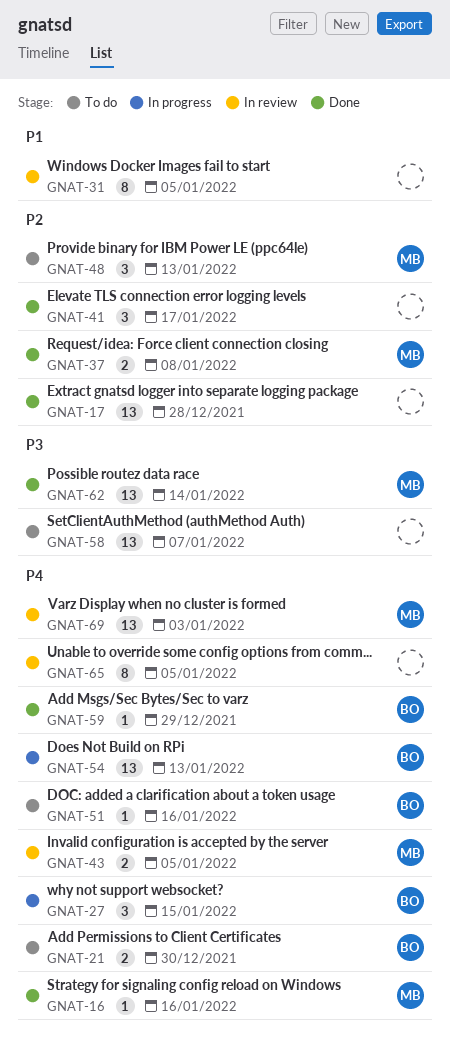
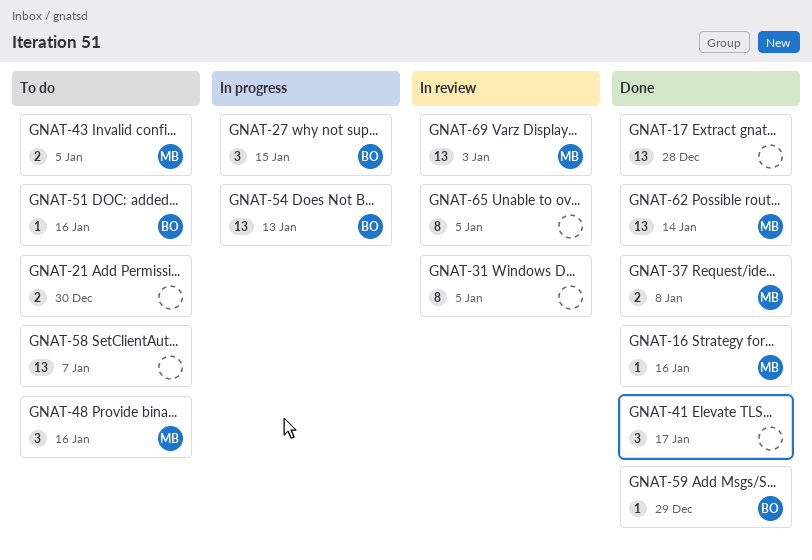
GNAT-21, owner: BO -> none
GNAT-43, status: In review -> To do
GNAT-48, due: Jan 13 -> Jan 16

